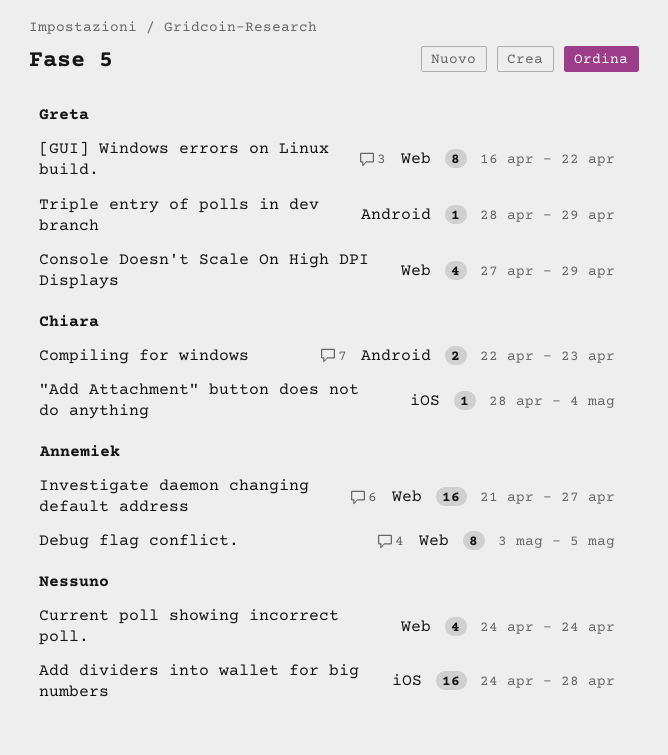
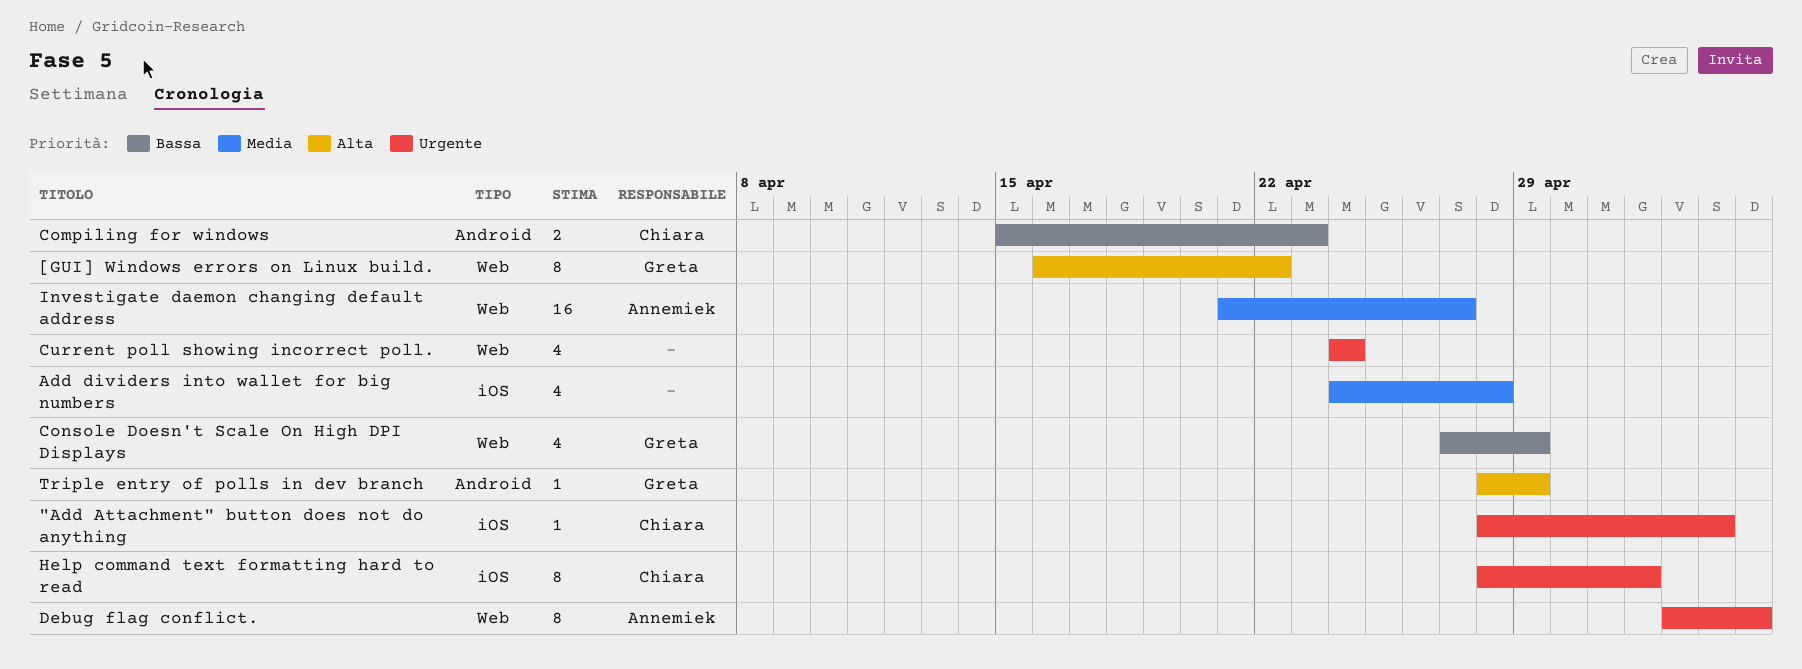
Add dividers into wallet for big numbers, estimate: 16 -> 4
Compiling for windows, start: Apr 22 -> Apr 15
Help command text formatting hard to read: none -> present

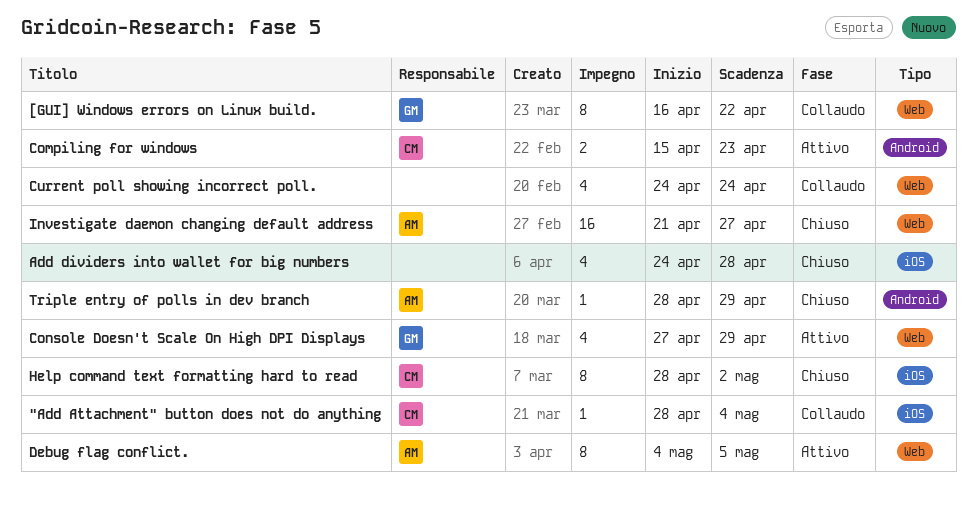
Debug flag conflict., start: May 3 -> May 4
Triple entry of polls in dev branch, owner: Greta -> Annemiek

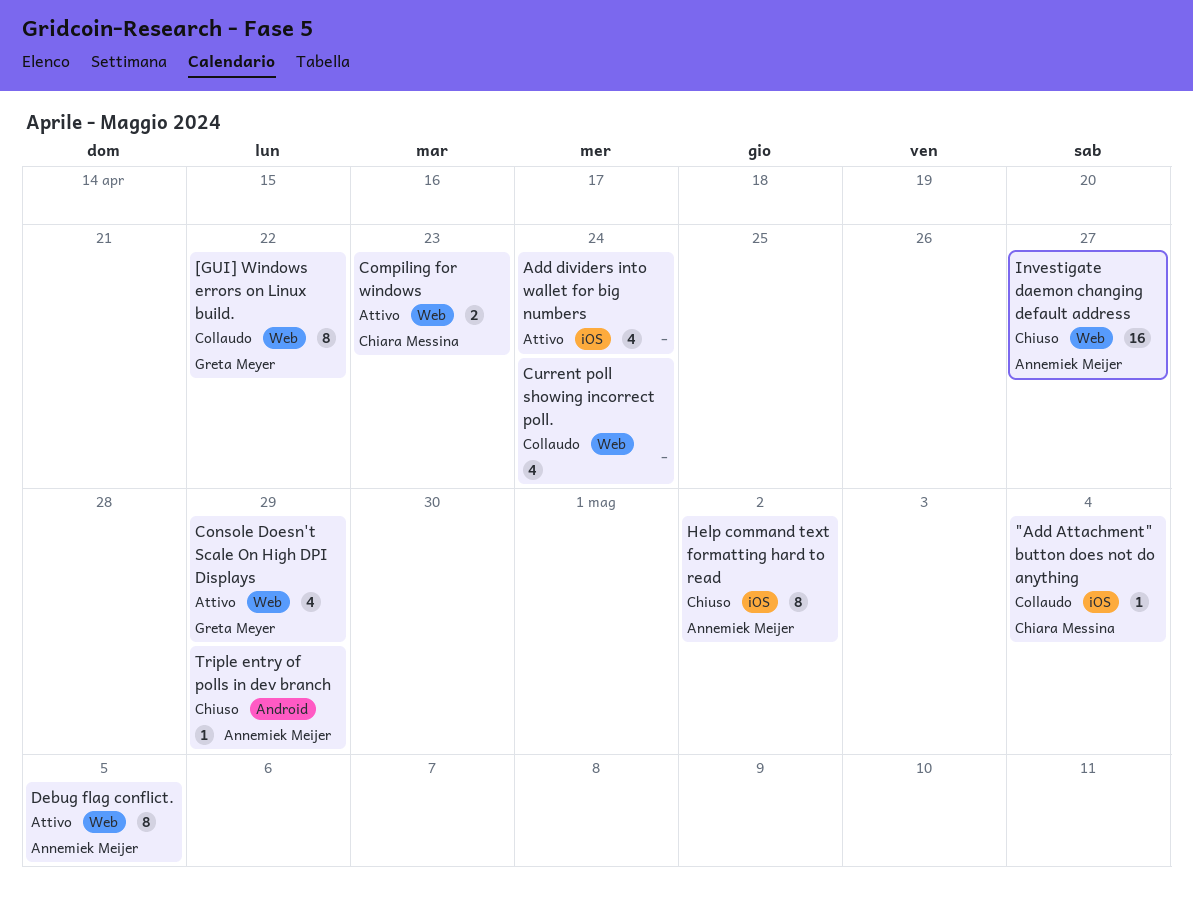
Add dividers into wallet for big numbers, status: Chiuso -> Attivo
Add dividers into wallet for big numbers, due: Apr 28 -> Apr 24
Compiling for windows, label: Android -> Web
Help command text formatting hard to read, owner: Chiara Messina -> Annemiek Meijer

